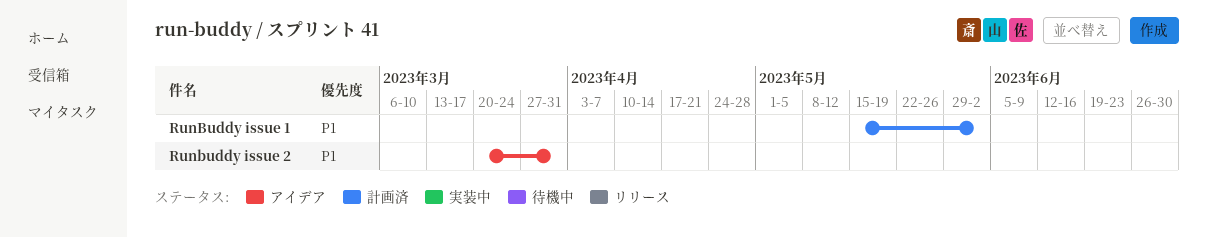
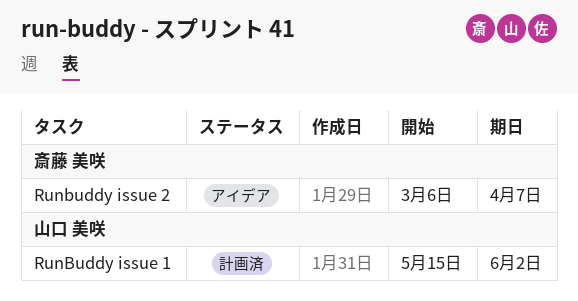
Runbuddy issue 2, start: Mar 20 -> Mar 6
Runbuddy issue 2, due: Mar 31 -> Apr 7

